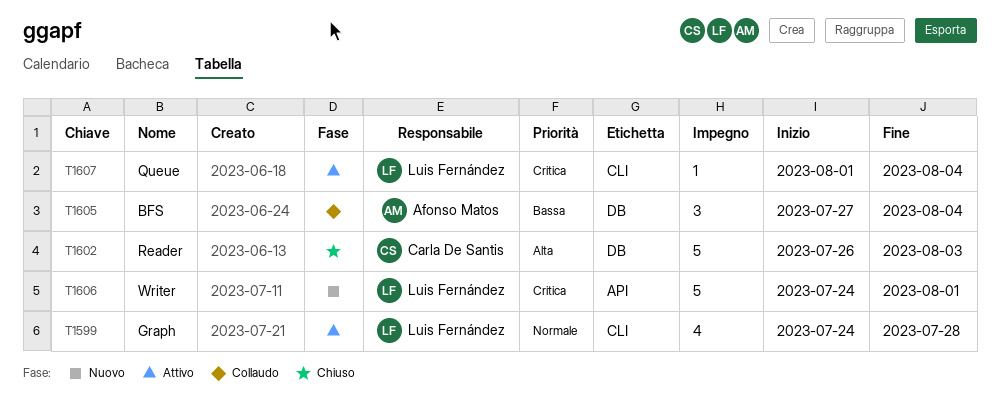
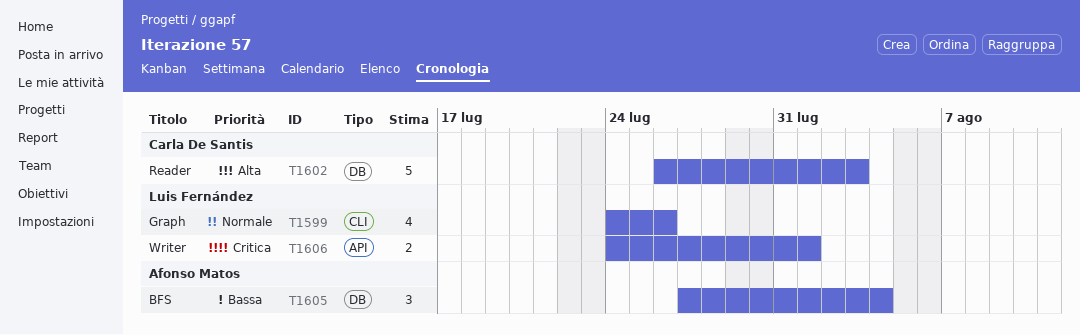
T1599, due: Jul 28 -> Jul 26
T1606, estimate: 5 -> 2
T1607: present -> none

